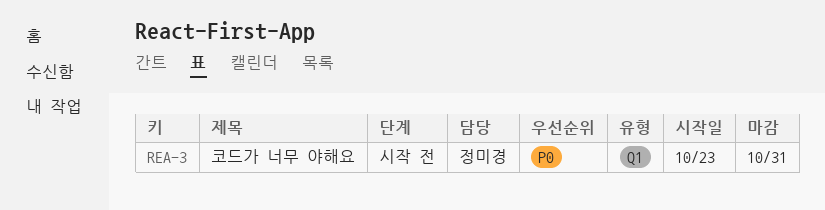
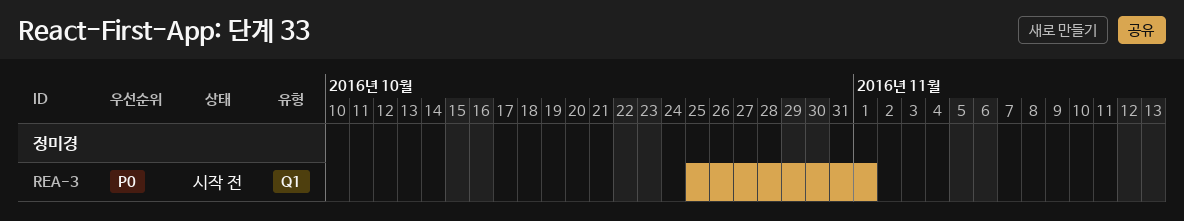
REA-3, start: Oct 23 -> Oct 25
REA-3, due: Oct 31 -> Nov 1

